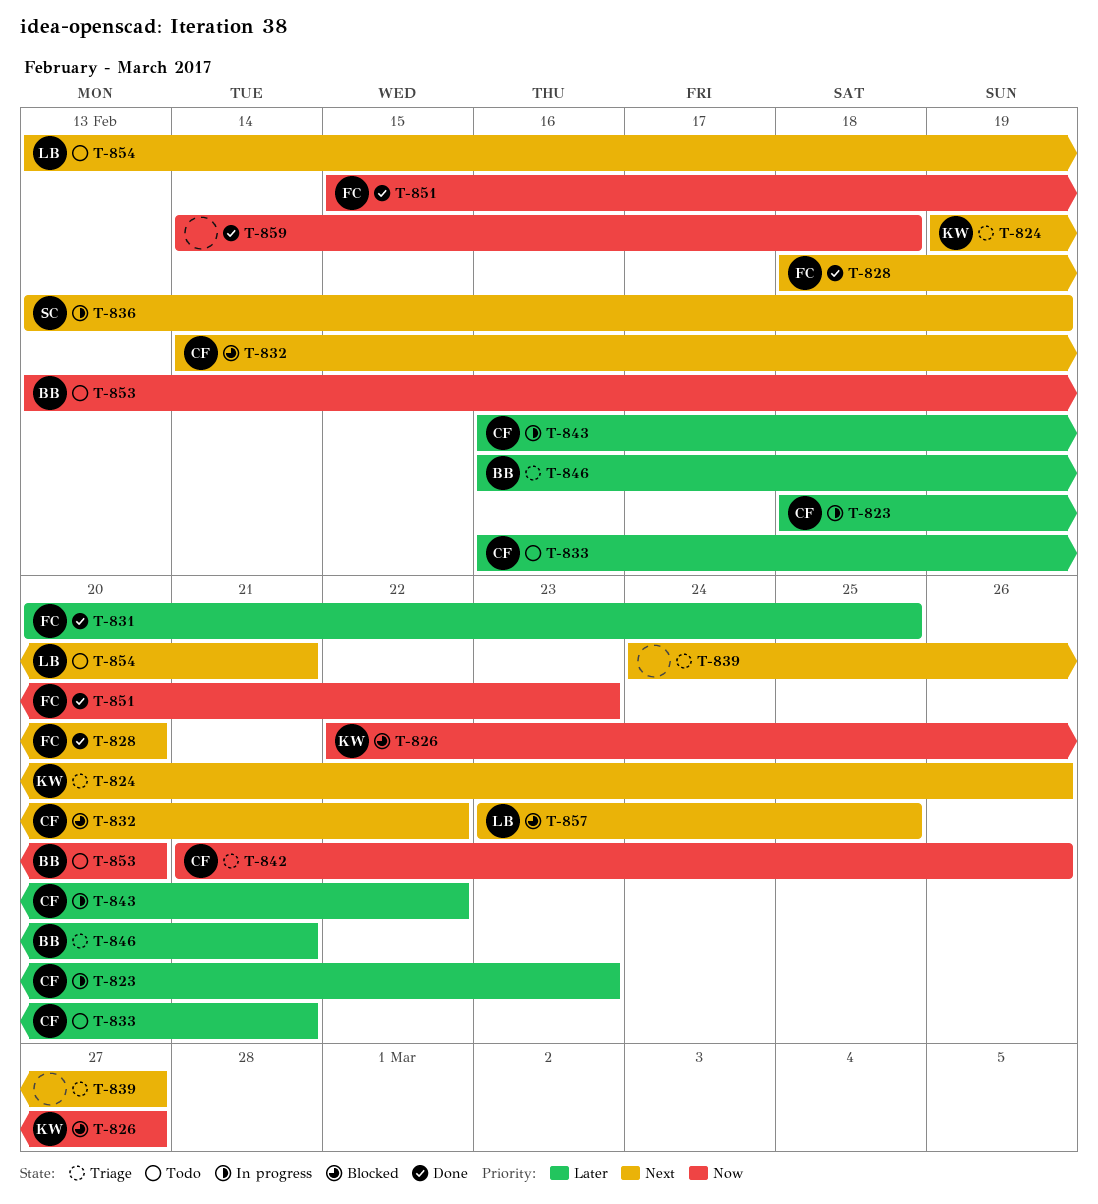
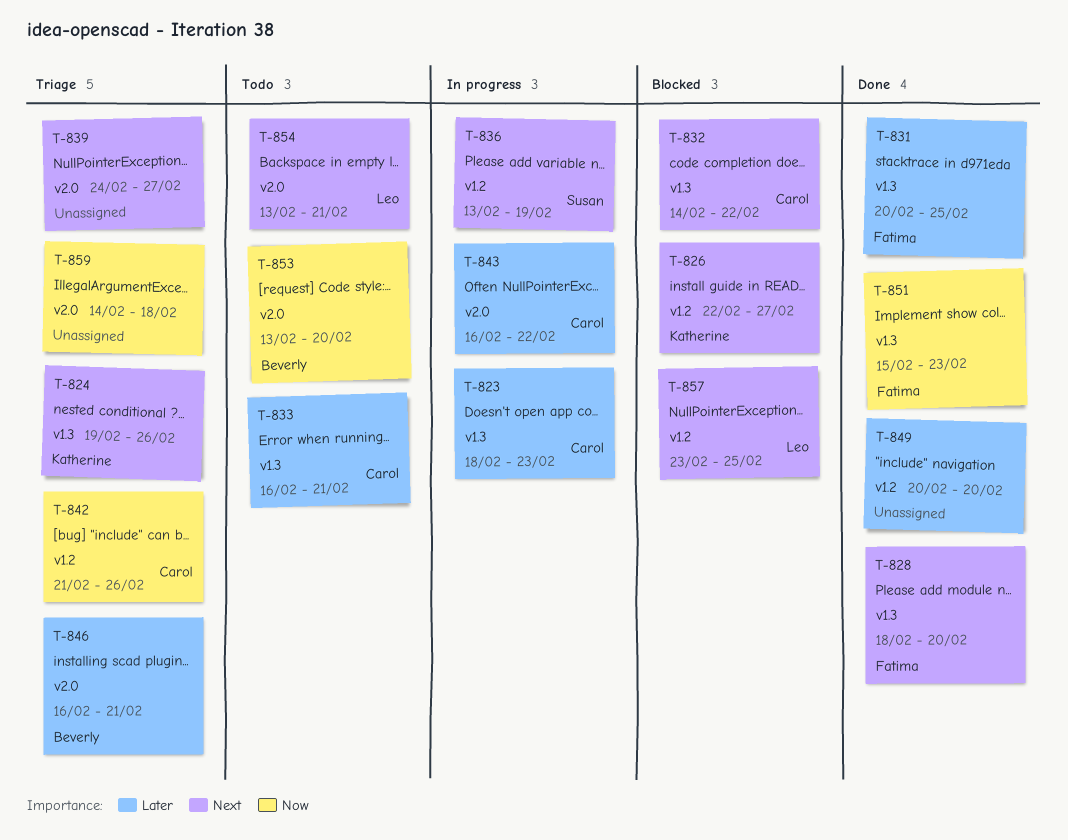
T-826, priority: Now -> Next
T-849: none -> present
T-859, status: Done -> Triage

